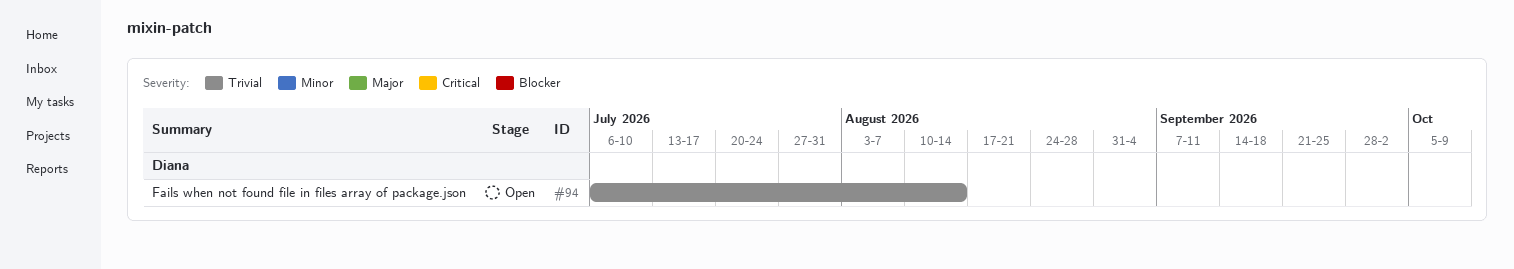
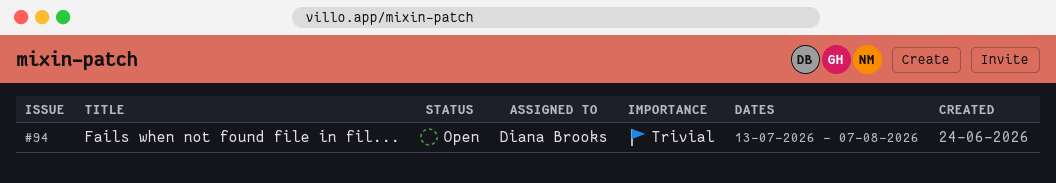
#94, start: Jul 6 -> Jul 13
#94, due: Aug 14 -> Aug 7

